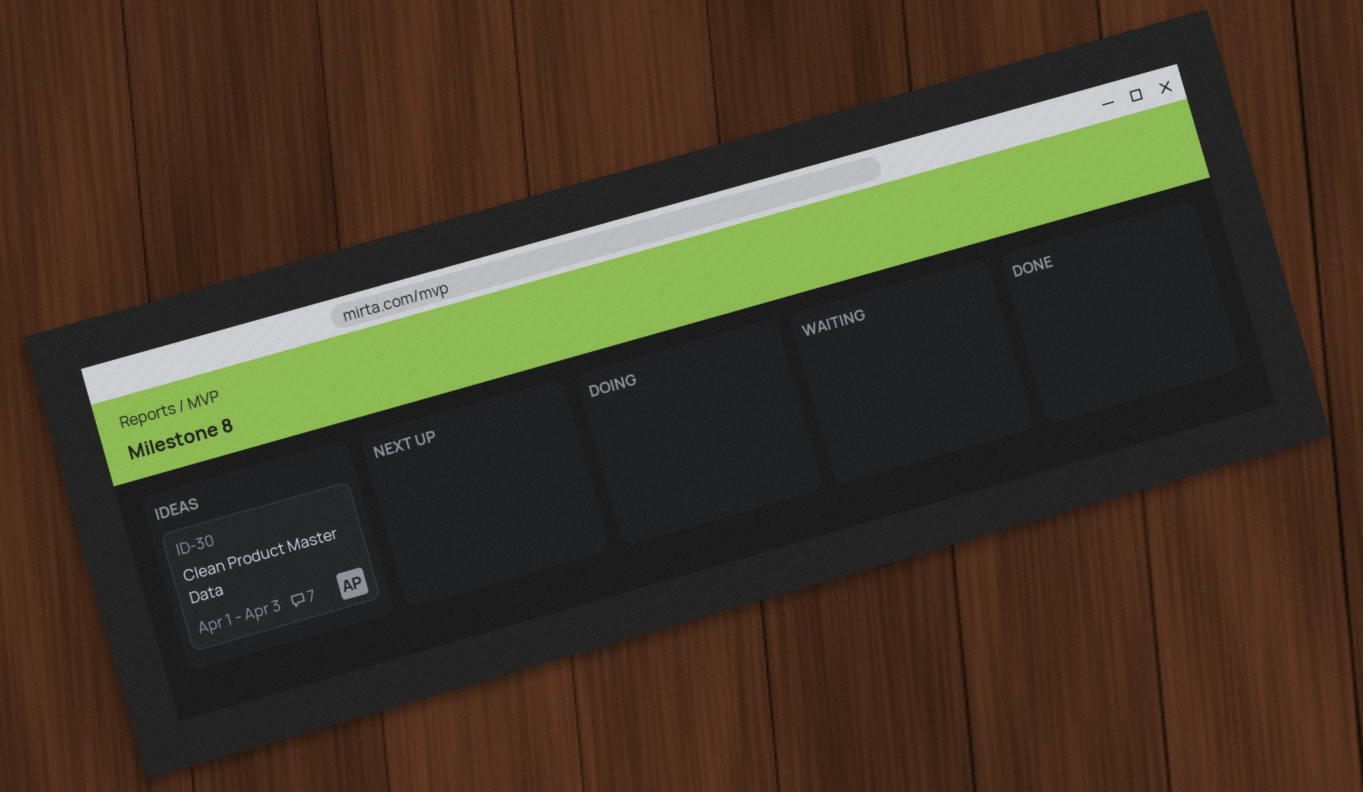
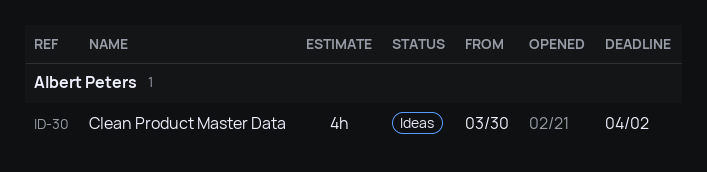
ID-30, start: Apr 1 -> Mar 30
ID-30, due: Apr 3 -> Apr 2

